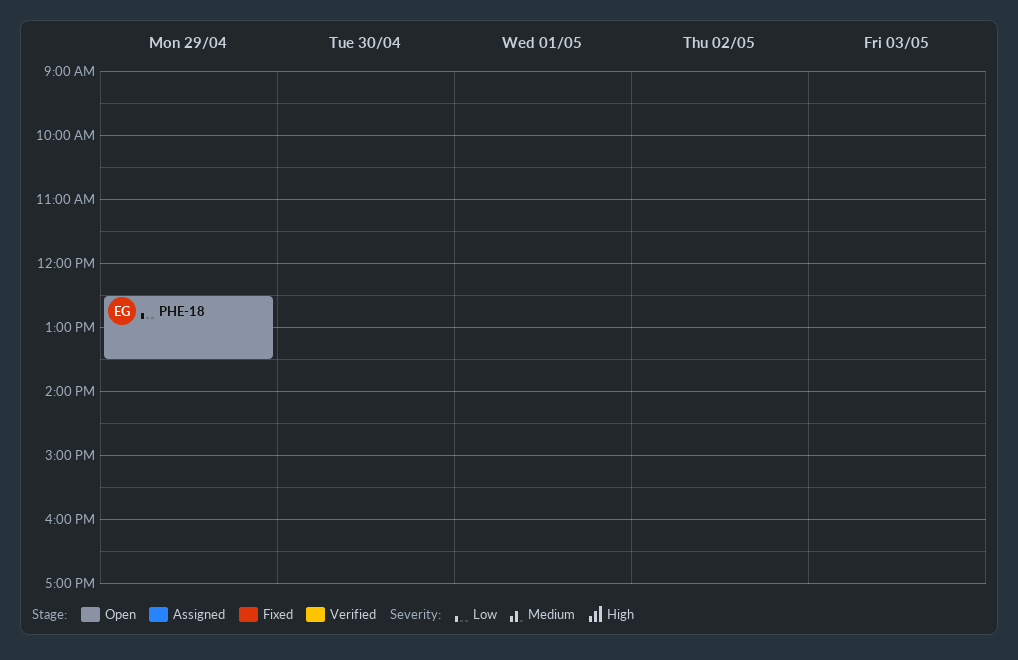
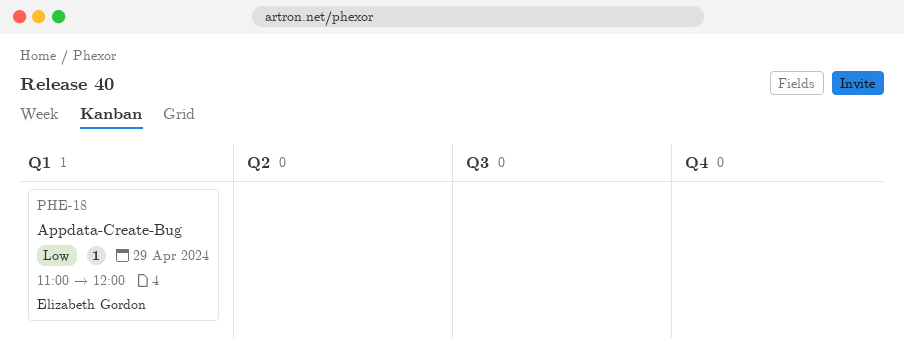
PHE-18, begins: 12:30 -> 11:00
PHE-18, ends: 13:30 -> 12:00

